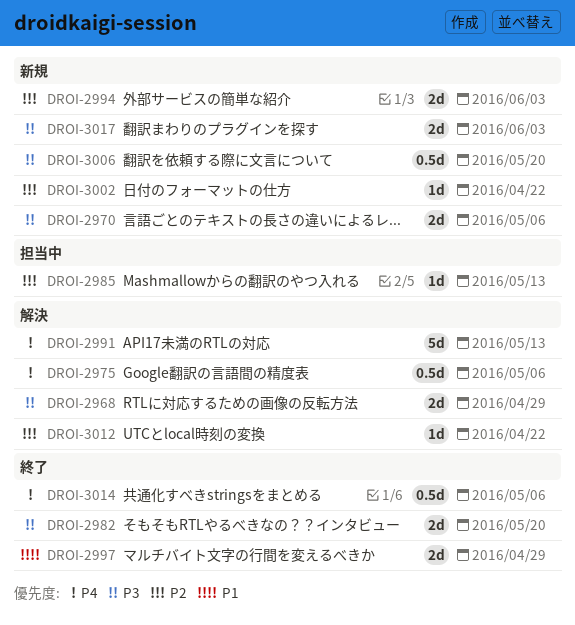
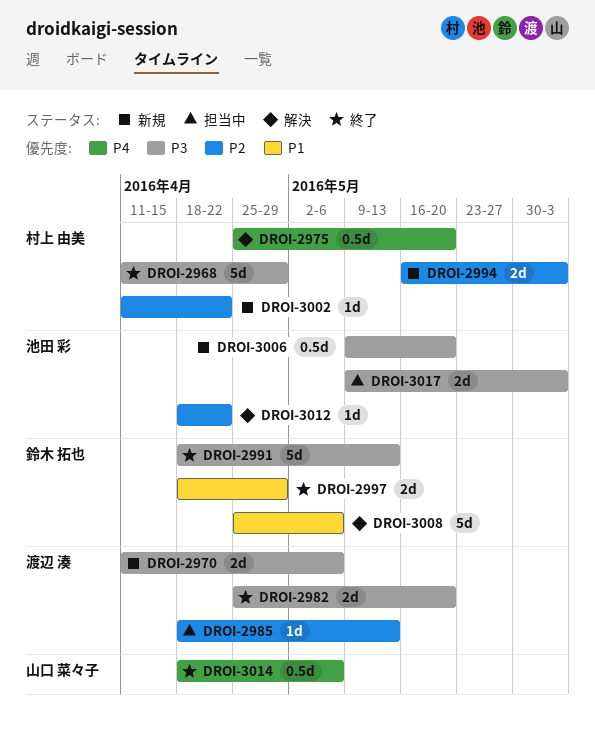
DROI-2968, status: 解決 -> 終了
DROI-2968, estimate: 2d -> 5d
DROI-2975, due: May 6 -> May 20
DROI-2991, status: 解決 -> 終了
DROI-2991, priority: P4 -> P3
DROI-3008: none -> present
DROI-3017, status: 新規 -> 担当中

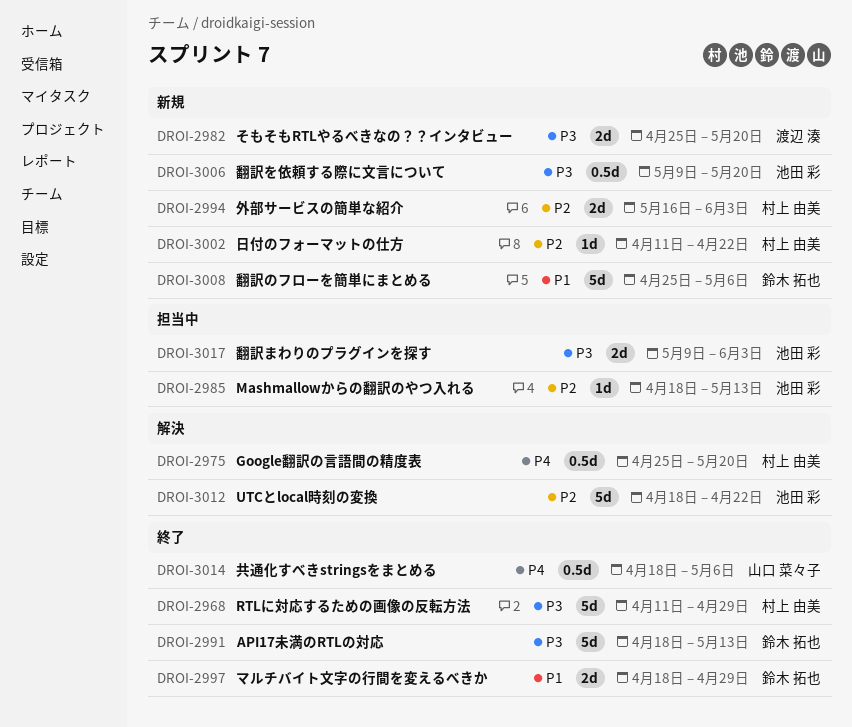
DROI-2970: present -> none
DROI-2982, status: 終了 -> 新規
DROI-2985, owner: 渡辺 湊 -> 池田 彩
DROI-3008, status: 解決 -> 新規
DROI-3012, estimate: 1d -> 5d

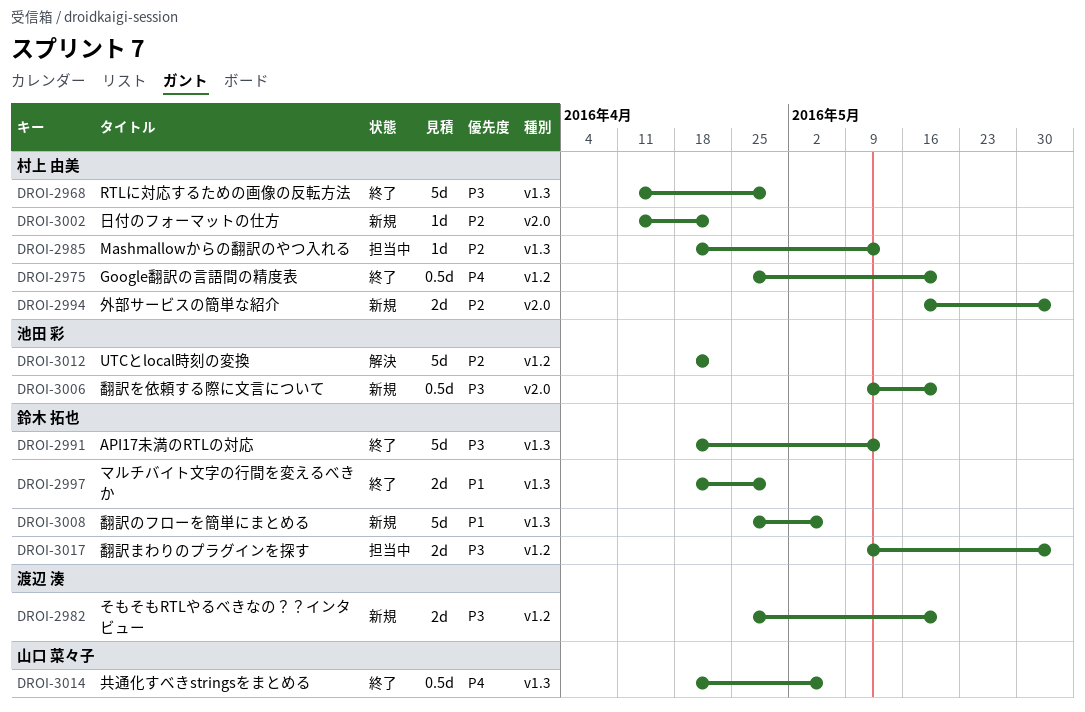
DROI-2975, status: 解決 -> 終了
DROI-2985, owner: 池田 彩 -> 村上 由美
DROI-3017, owner: 池田 彩 -> 鈴木 拓也

